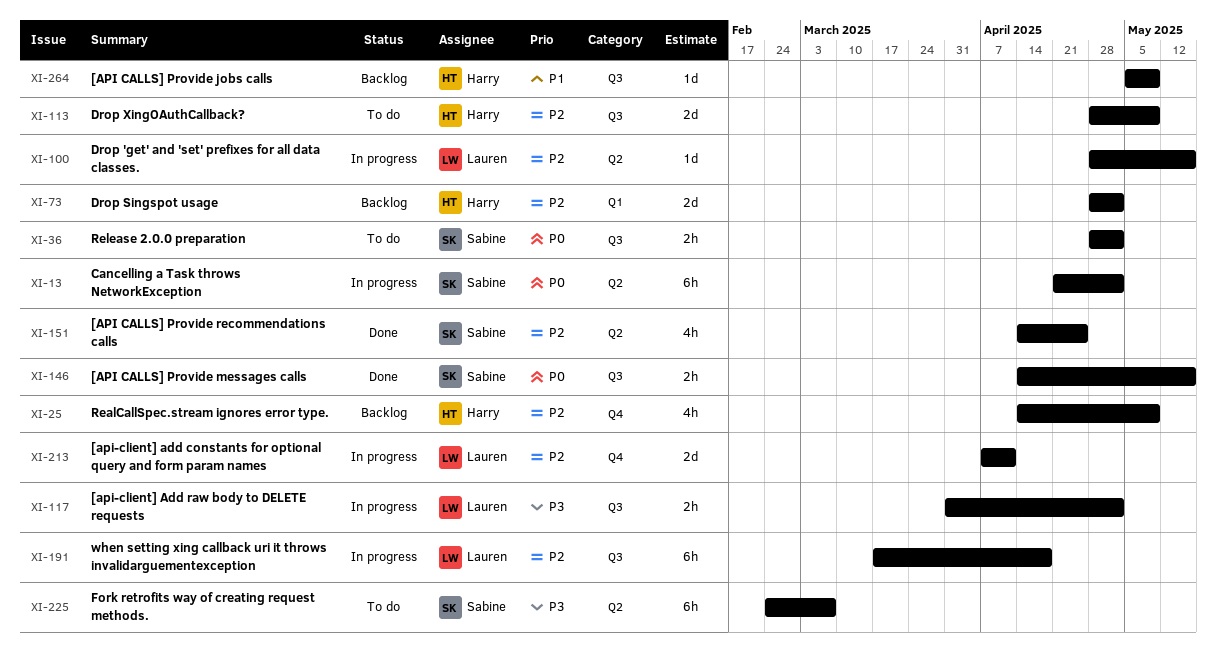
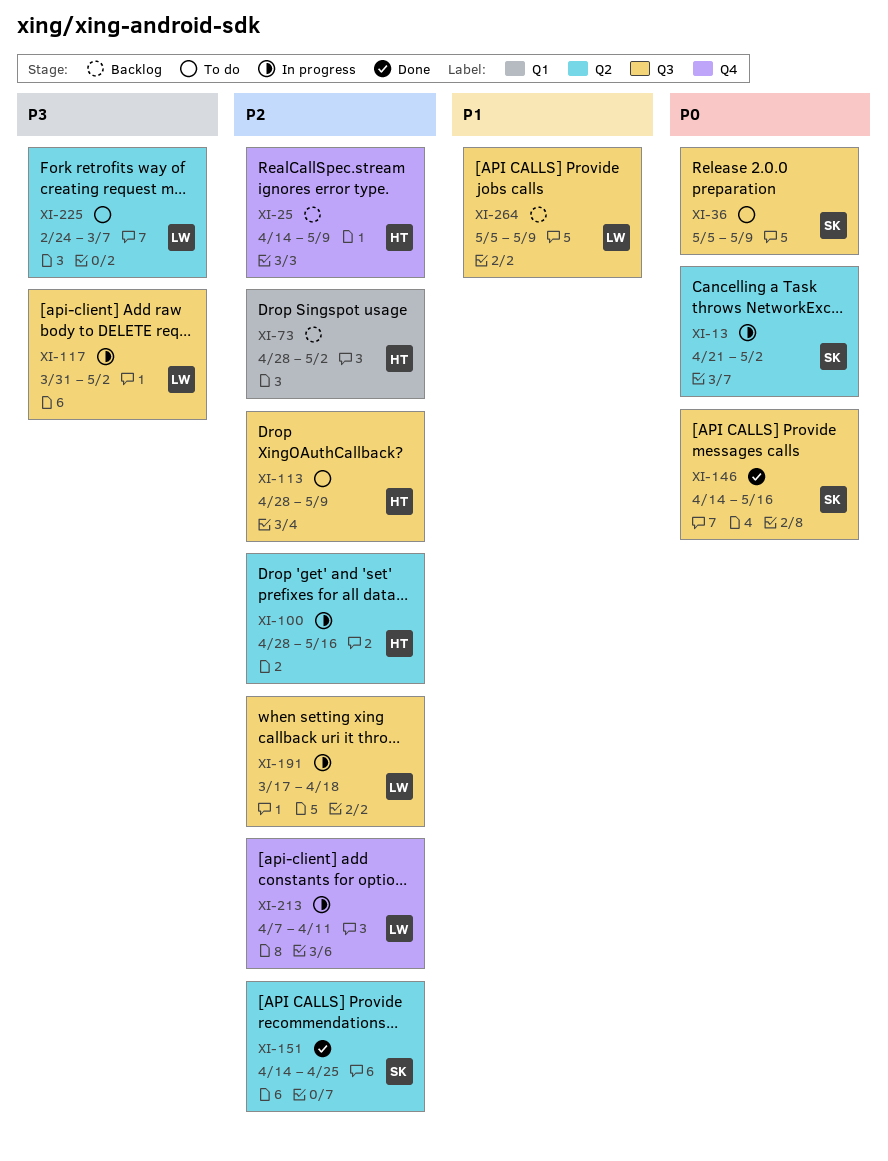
XI-36, start: Apr 28 -> May 5
XI-36, due: May 2 -> May 9
XI-100, owner: Lauren -> Harry
XI-225, owner: Sabine -> Lauren
XI-264, owner: Harry -> Lauren

